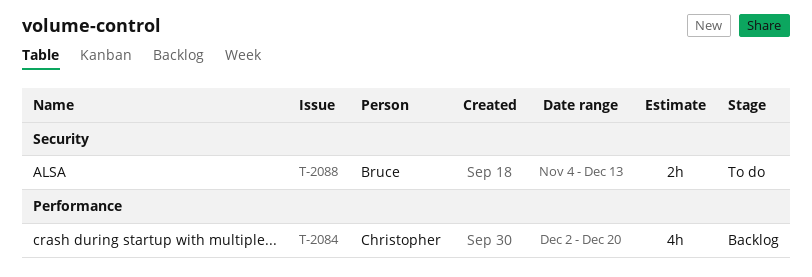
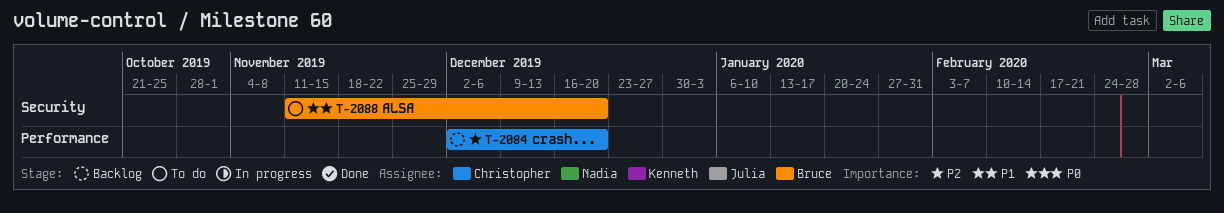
T-2088, start: Nov 4 -> Nov 11
T-2088, due: Dec 13 -> Dec 20

